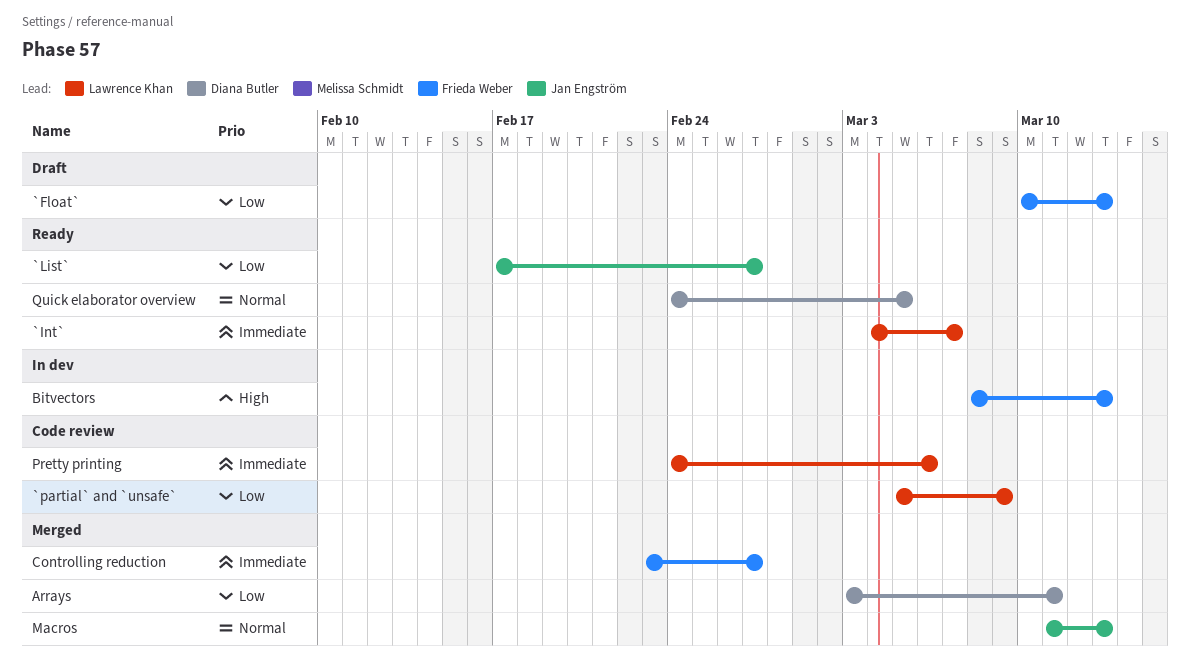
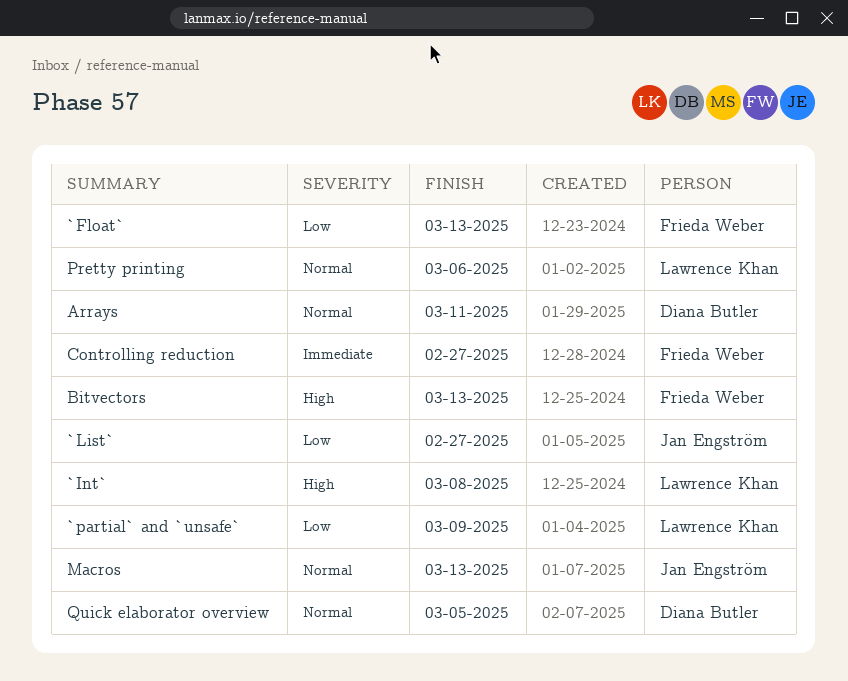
`Int`, priority: Immediate -> High
`Int`, due: Mar 7 -> Mar 8
Arrays, priority: Low -> Normal
Pretty printing, priority: Immediate -> Normal

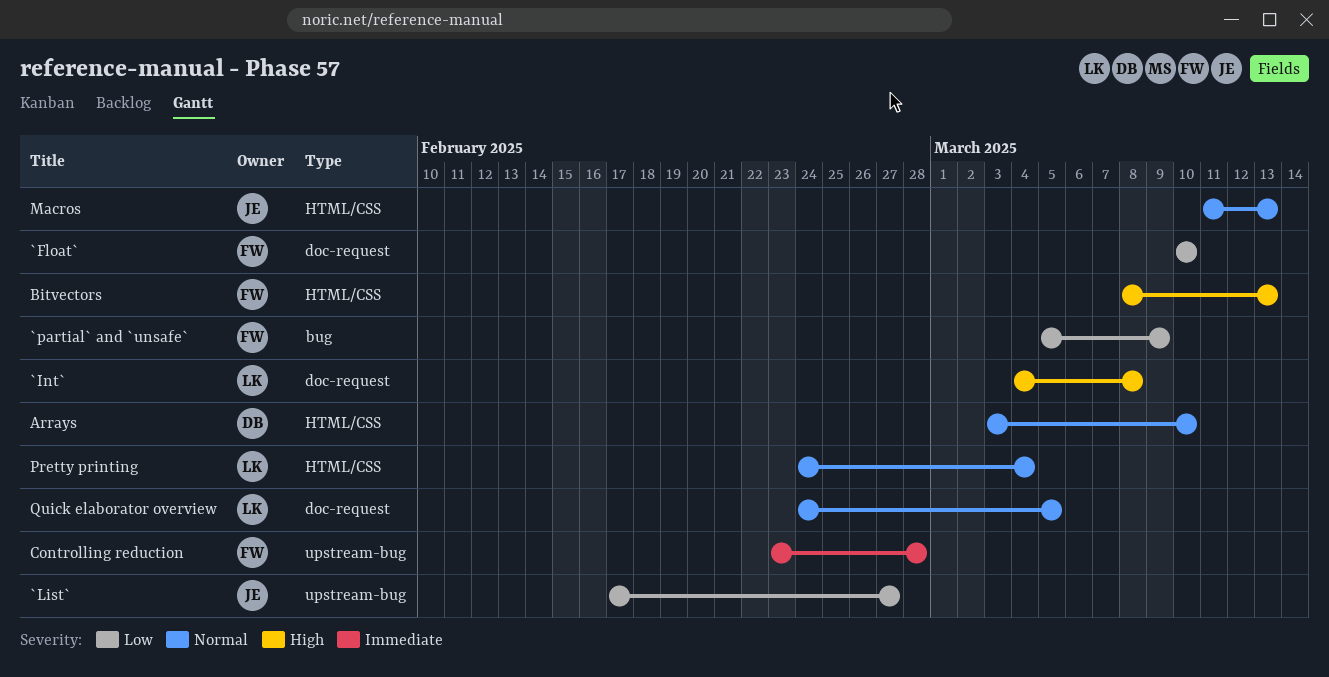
`Float`, due: Mar 13 -> Mar 10
`partial` and `unsafe`, owner: Lawrence Khan -> Frieda Weber
Arrays, due: Mar 11 -> Mar 10
Controlling reduction, due: Feb 27 -> Feb 28
Pretty printing, due: Mar 6 -> Mar 4
Quick elaborator overview, owner: Diana Butler -> Lawrence Khan

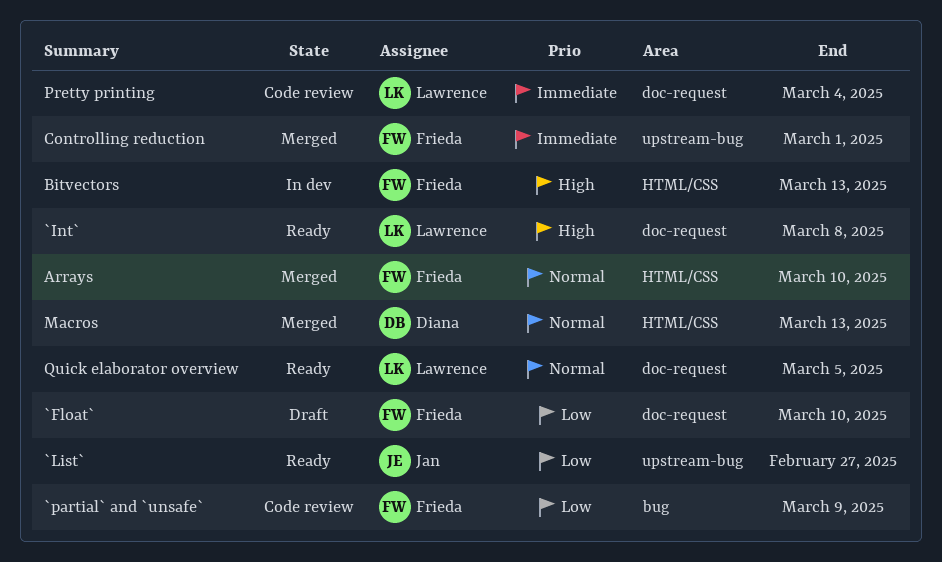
Arrays, owner: Diana -> Frieda
Controlling reduction, due: Feb 28 -> Mar 1
Macros, owner: Jan -> Diana
Pretty printing, priority: Normal -> Immediate
Pretty printing, label: HTML/CSS -> doc-request

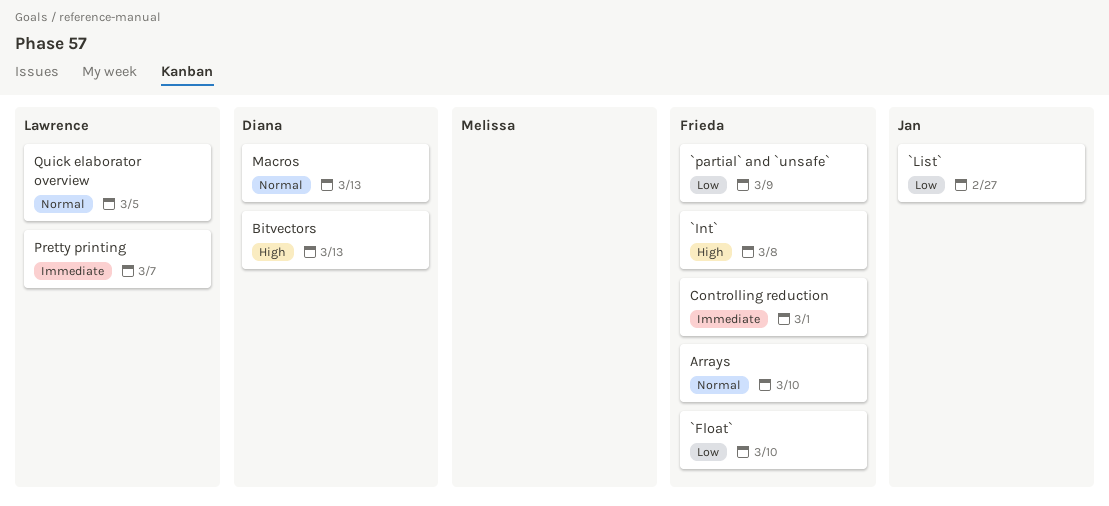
`Int`, owner: Lawrence -> Frieda
Bitvectors, owner: Frieda -> Diana
Pretty printing, due: Mar 4 -> Mar 7

